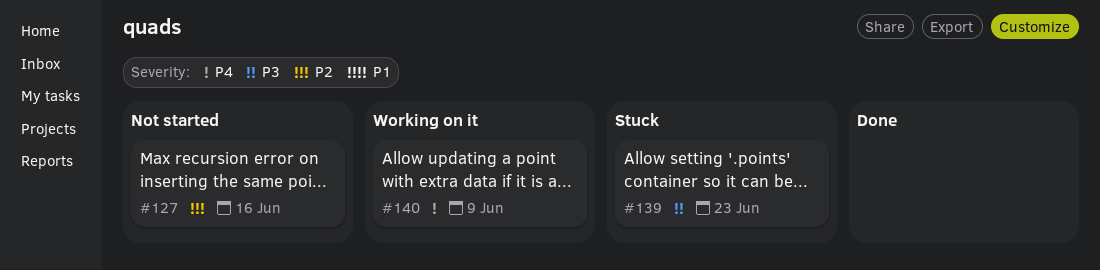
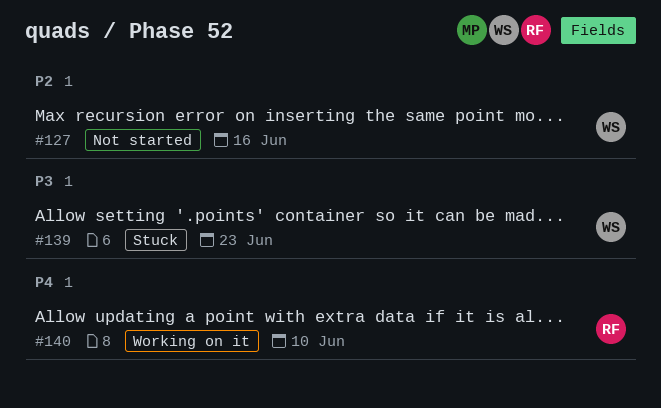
#140, due: Jun 9 -> Jun 10

